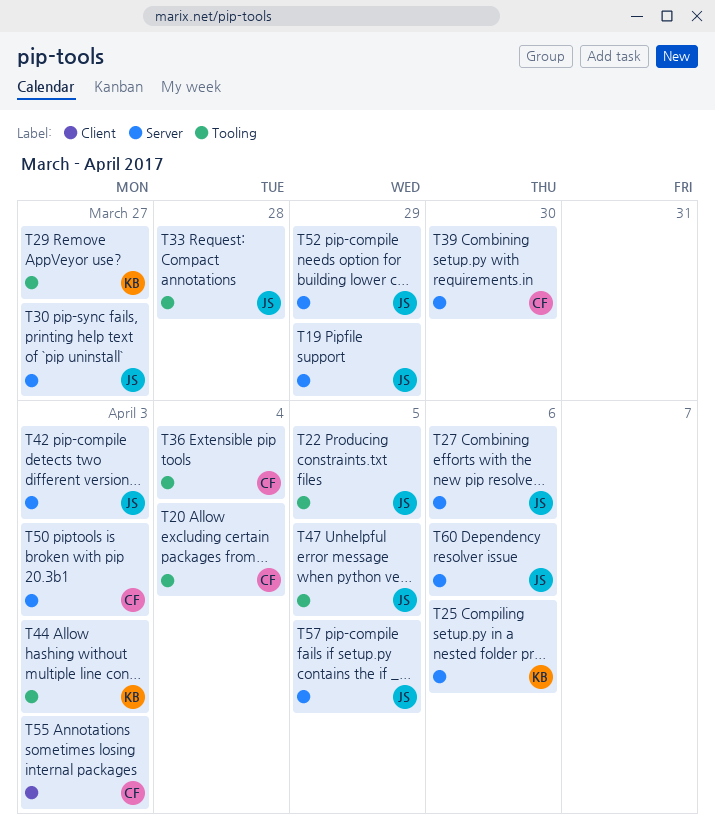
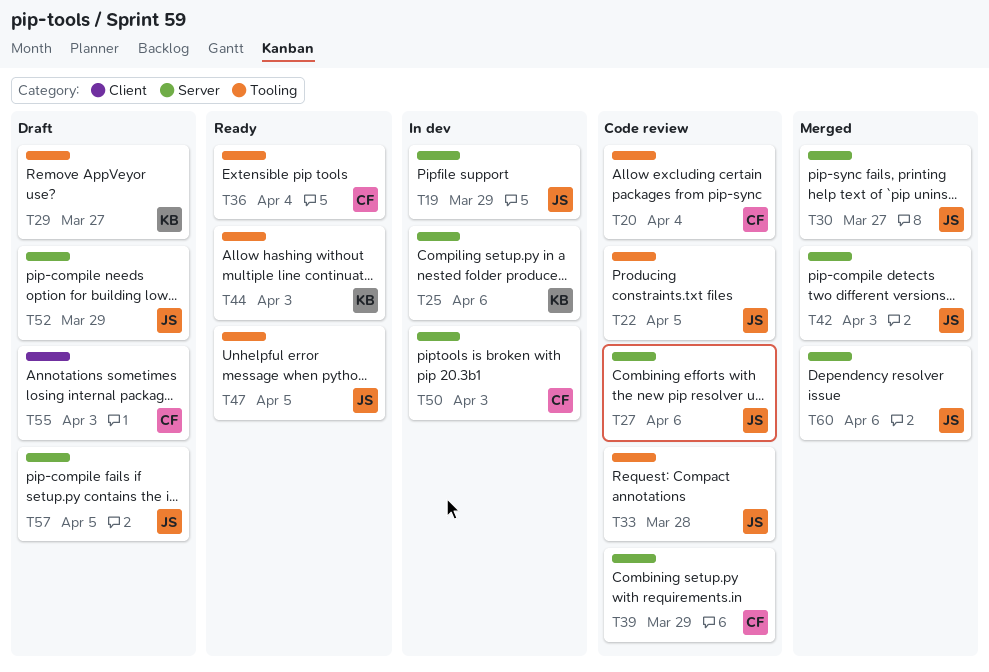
T39, due: Mar 30 -> Mar 29

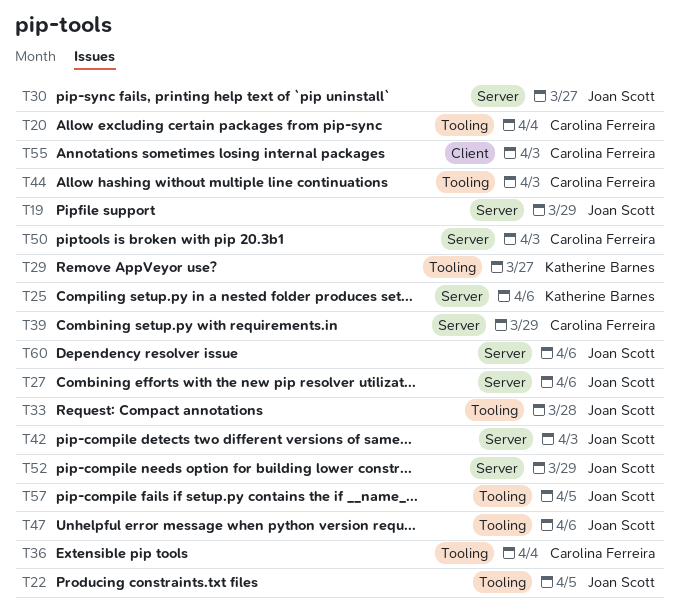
T44, owner: Katherine Barnes -> Carolina Ferreira
T47, due: Apr 5 -> Apr 6
T57, label: Server -> Tooling

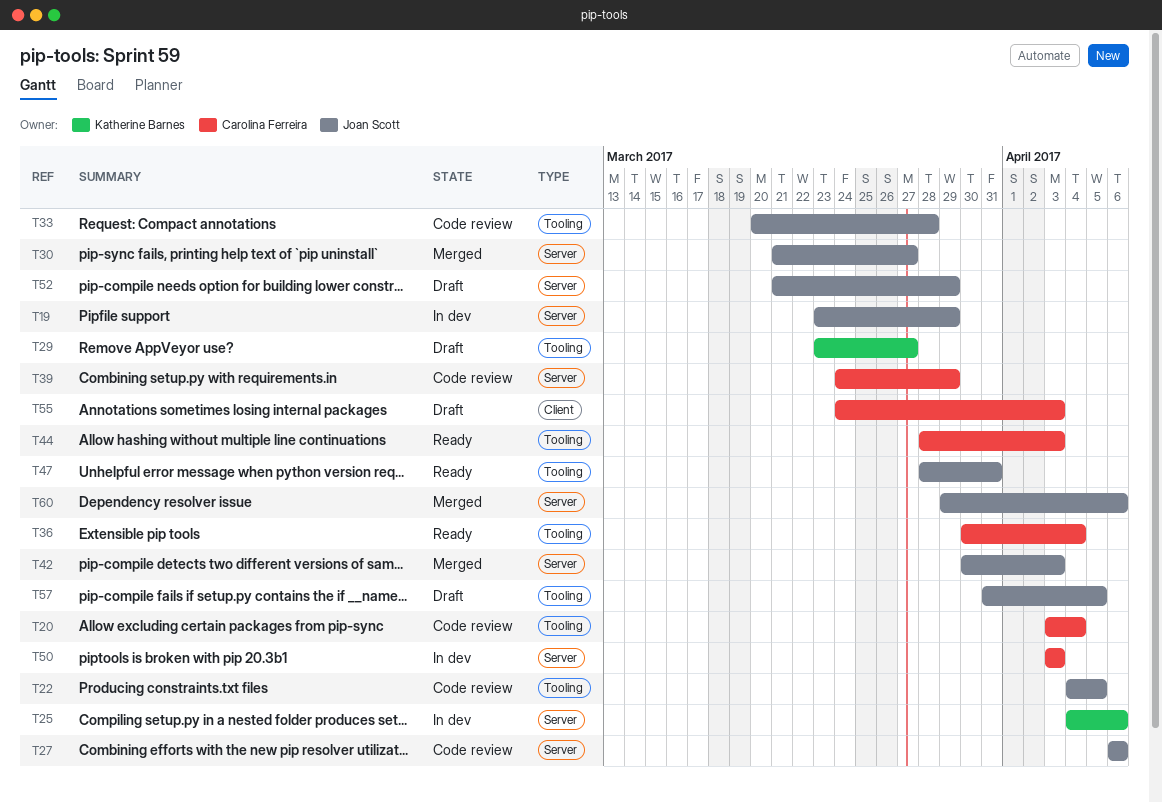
T47, due: Apr 6 -> Mar 31

